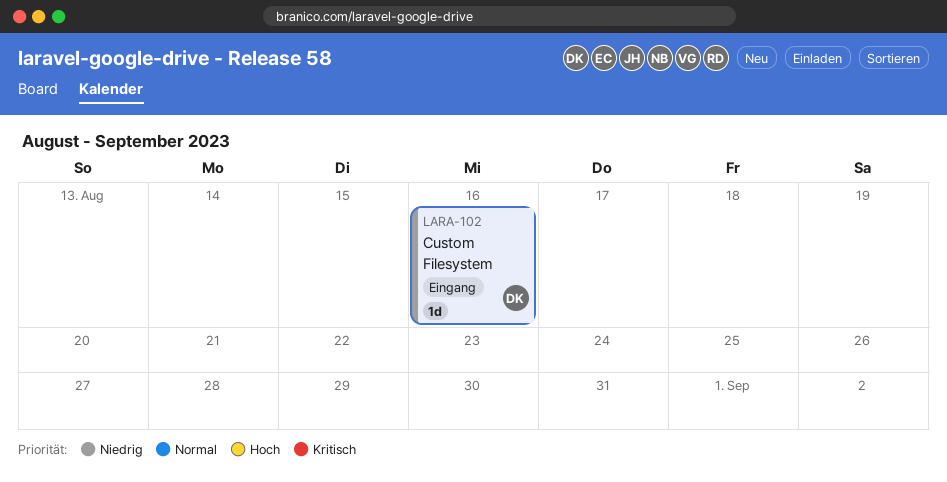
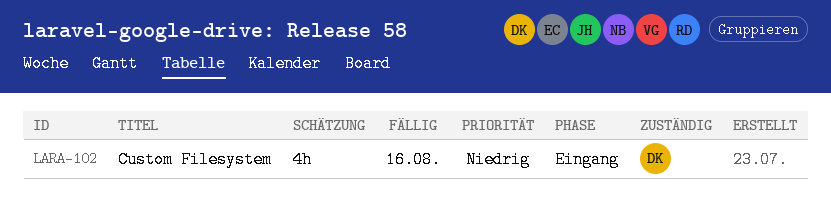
LARA-102, estimate: 1d -> 4h

